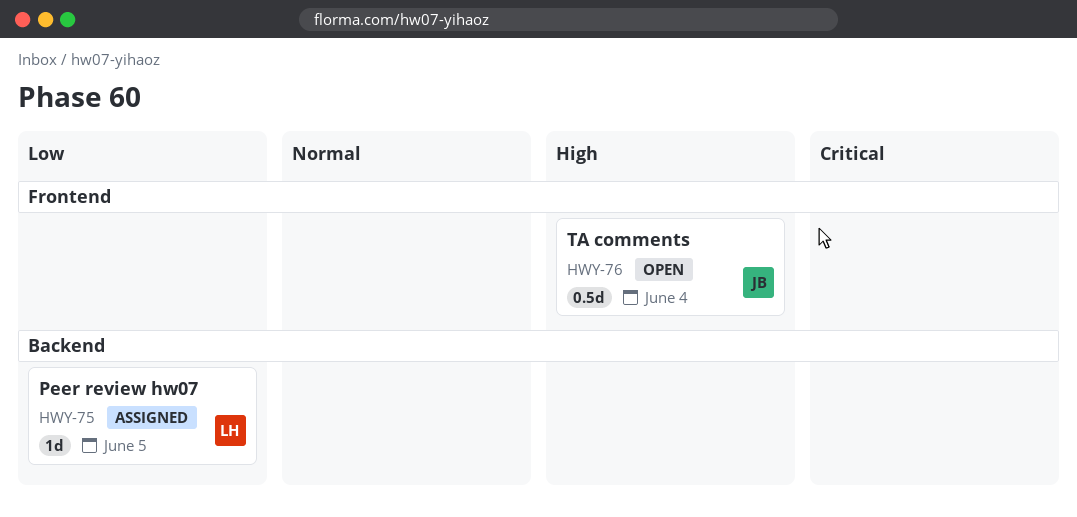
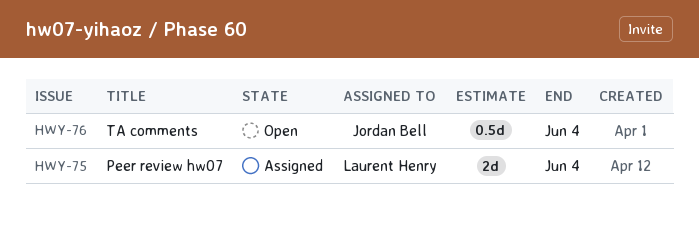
HWY-75, estimate: 1d -> 2d
HWY-75, due: Jun 5 -> Jun 4

